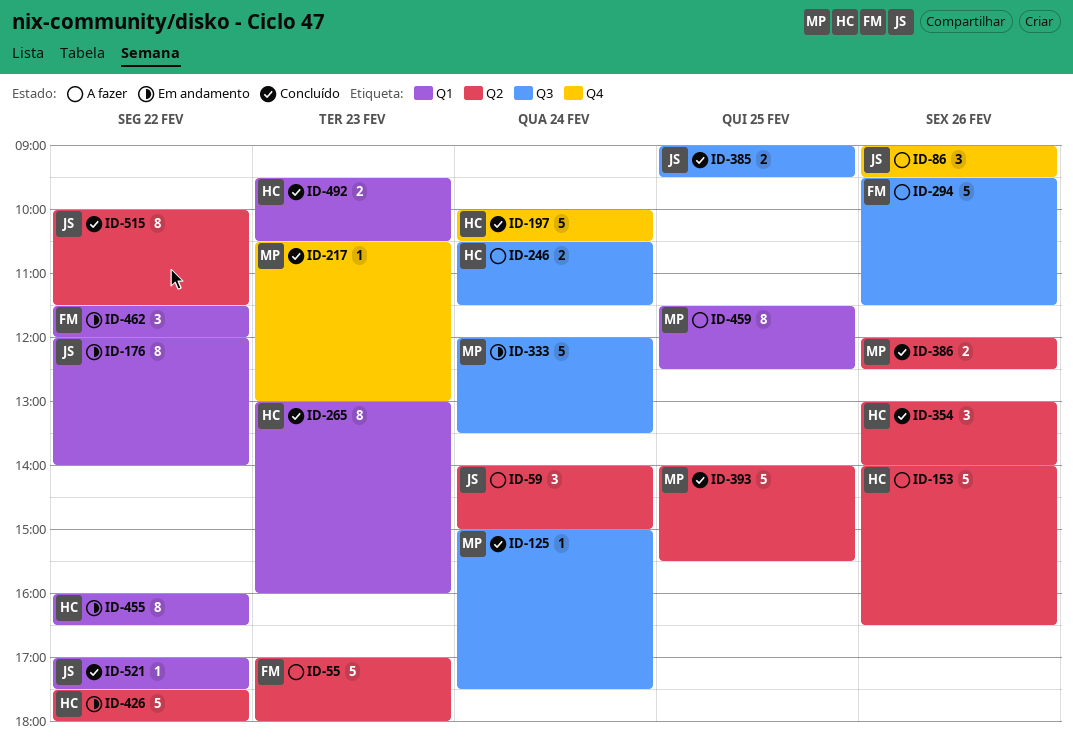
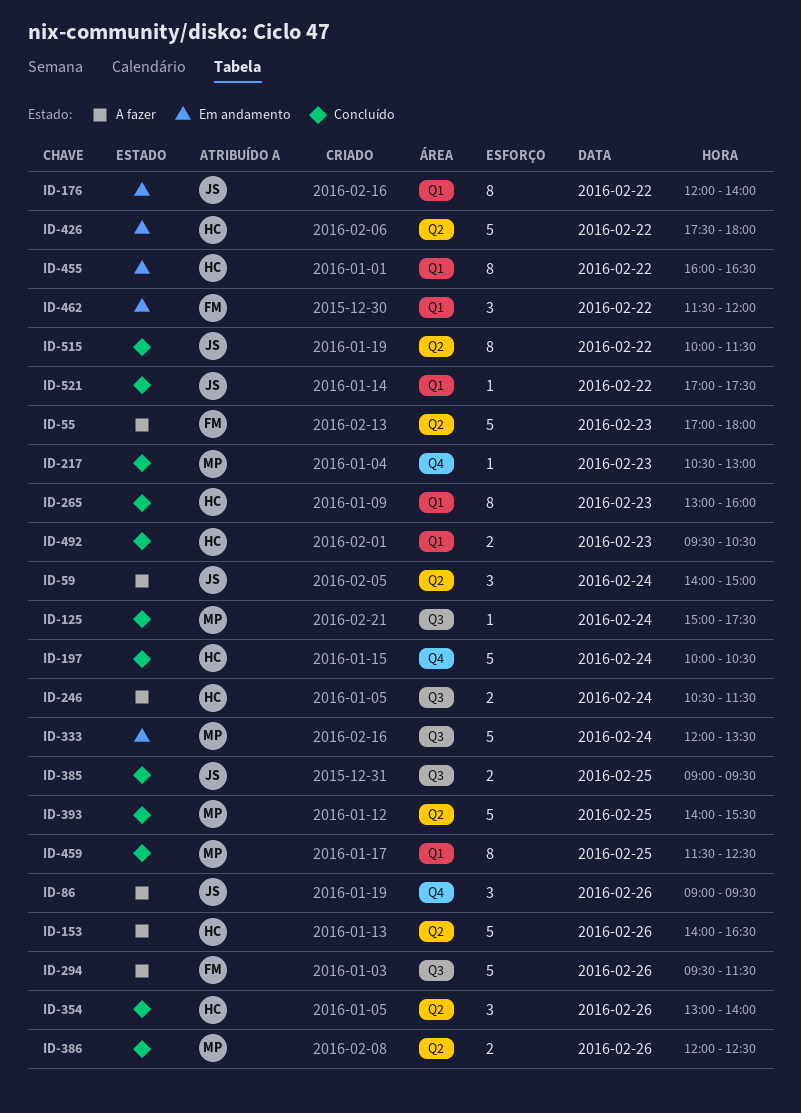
ID-459, status: A fazer -> Concluído

